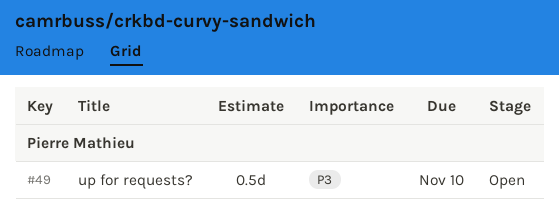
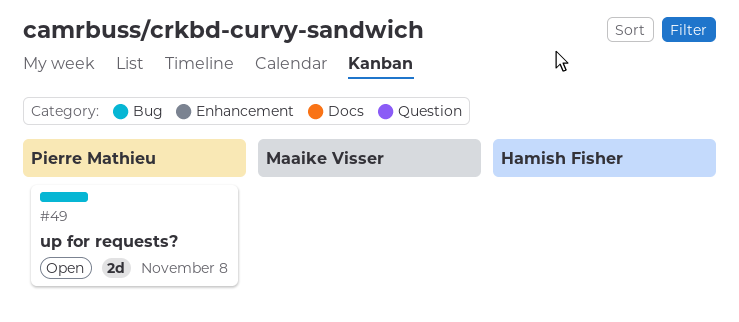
#49, estimate: 0.5d -> 2d
#49, due: Nov 10 -> Nov 8

